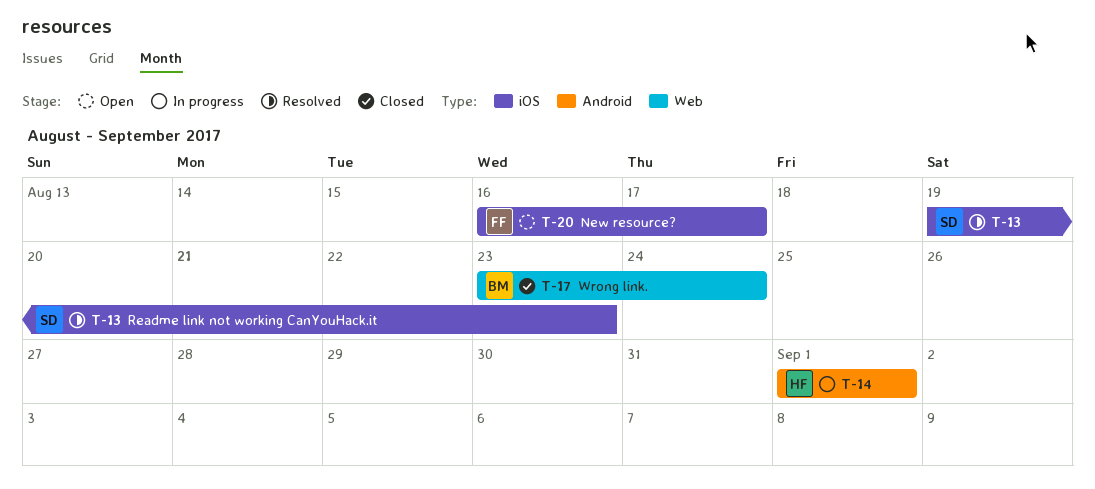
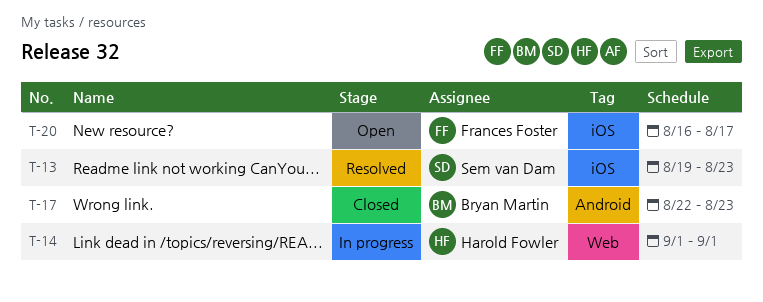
T-14, label: Android -> Web
T-17, label: Web -> Android
T-17, start: Aug 23 -> Aug 22
T-17, due: Aug 24 -> Aug 23

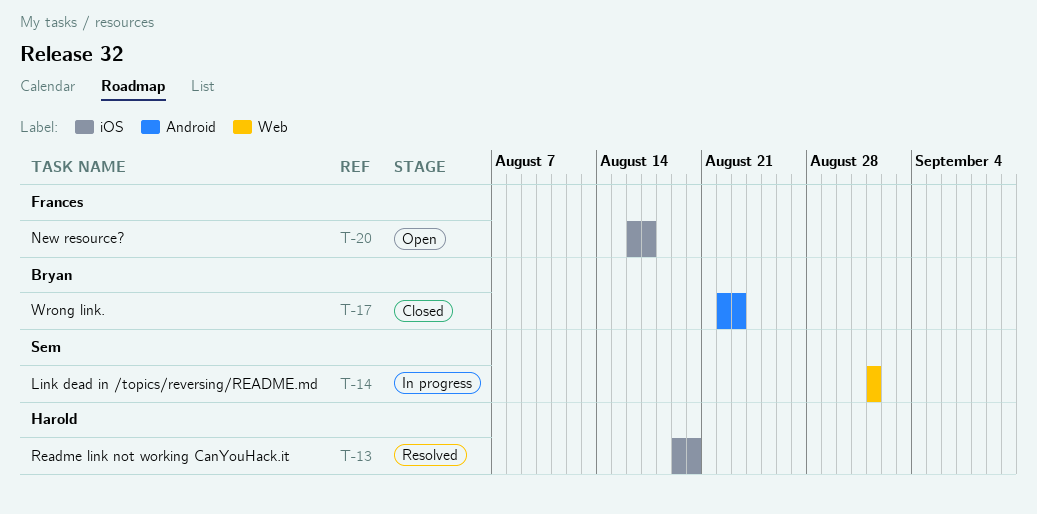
T-13, owner: Sem van Dam -> Harold Fowler
T-13, due: Aug 23 -> Aug 20
T-14, owner: Harold Fowler -> Sem van Dam

